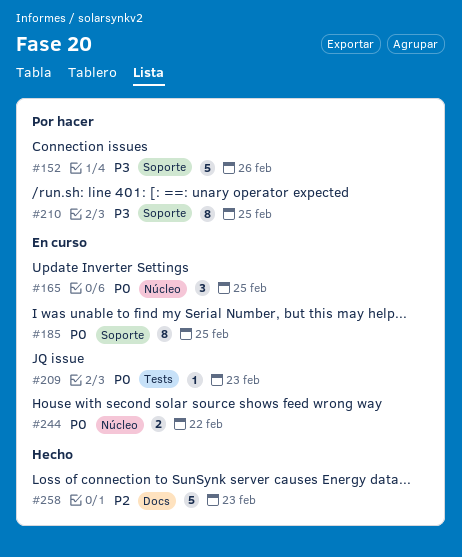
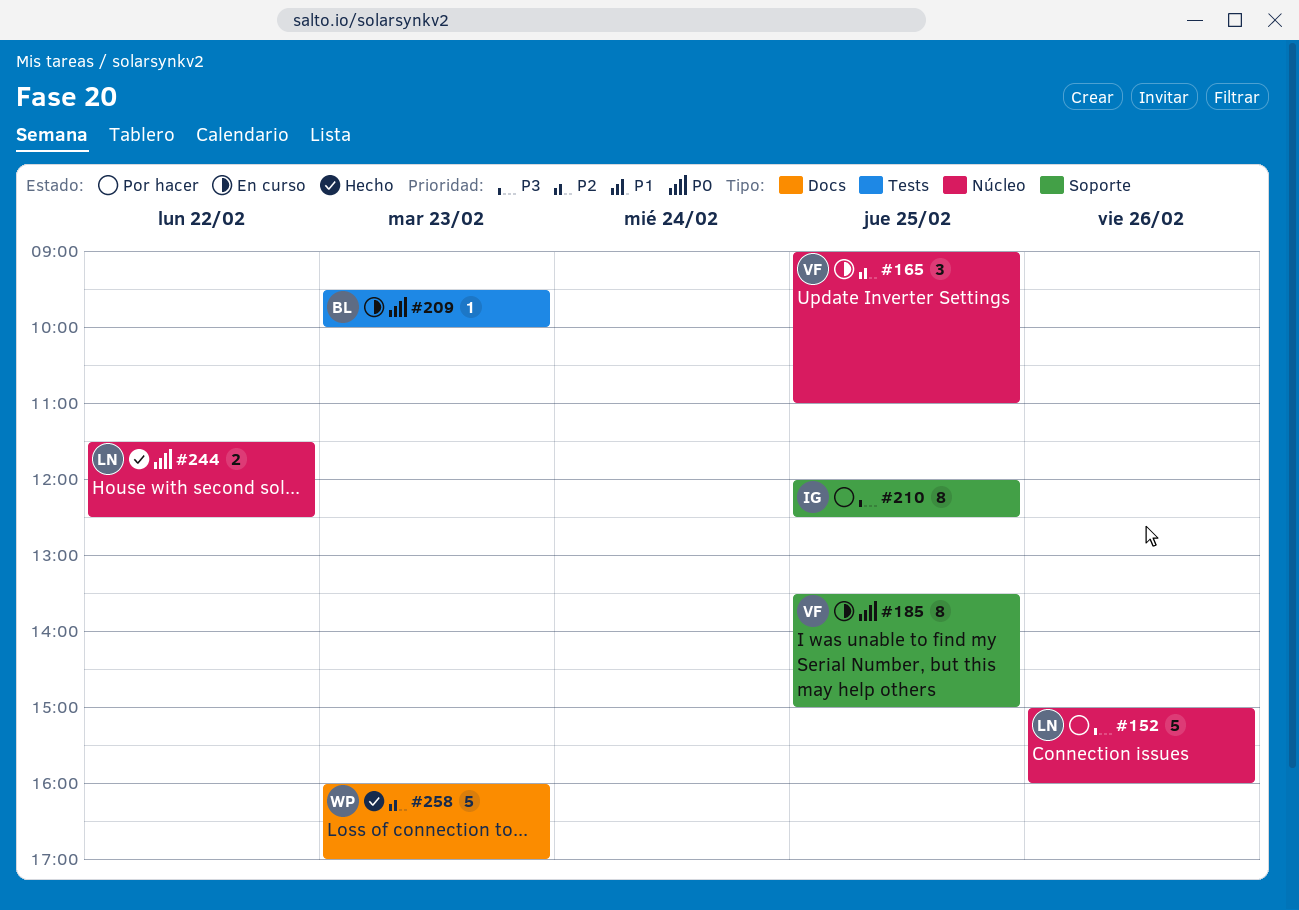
#152, label: Soporte -> Núcleo
#165, priority: P0 -> P2
#244, status: En curso -> Hecho

